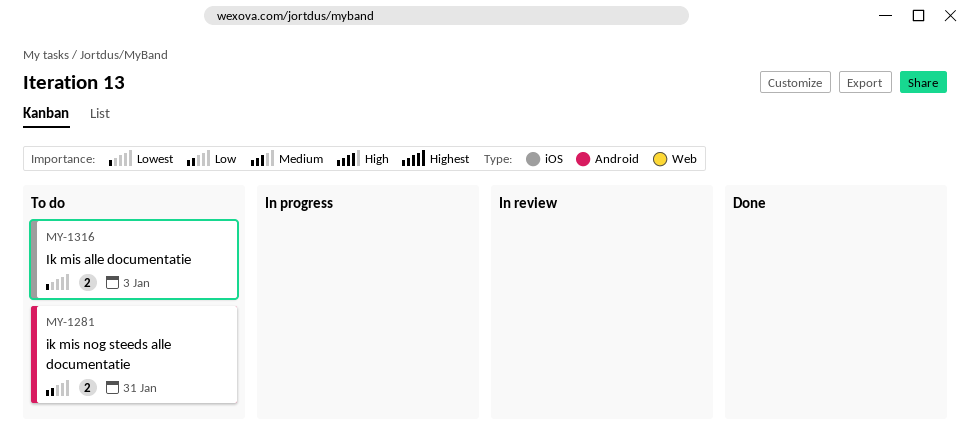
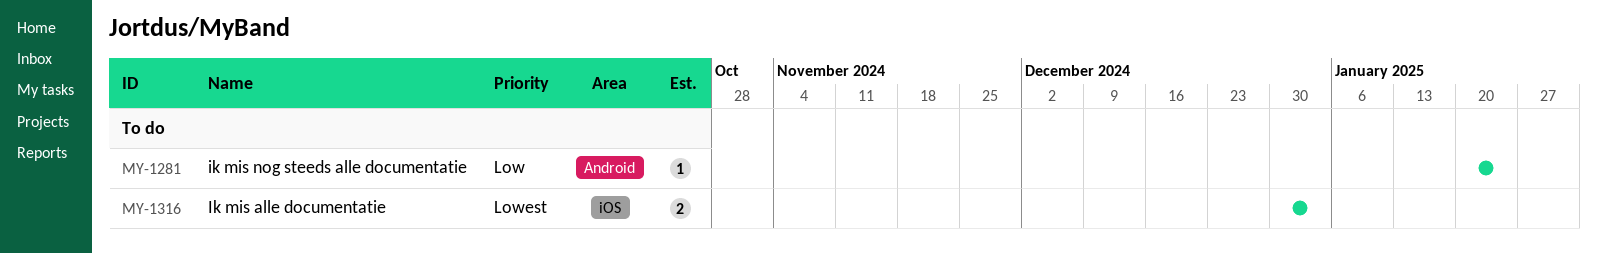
MY-1281, estimate: 2 -> 1
MY-1281, due: Jan 31 -> Jan 24

